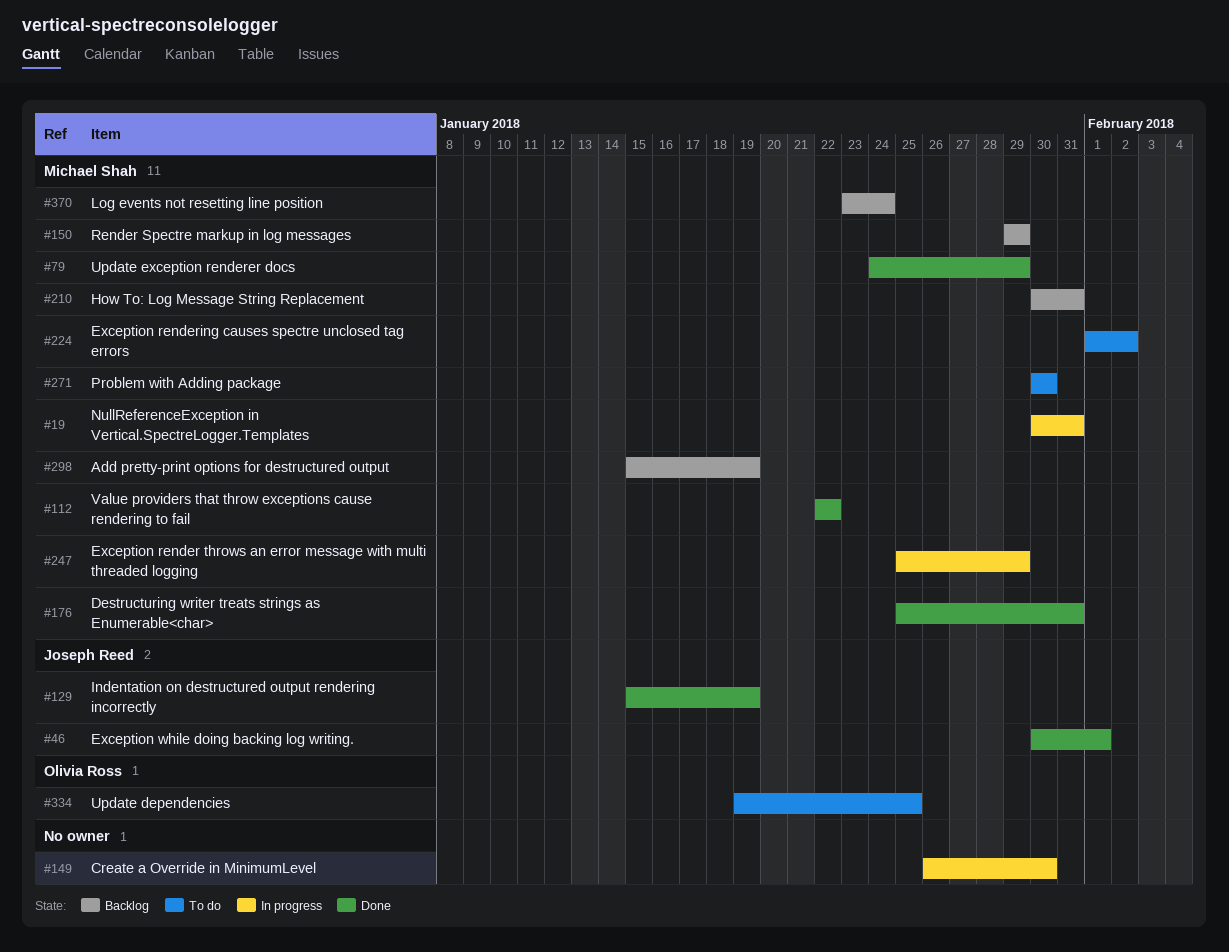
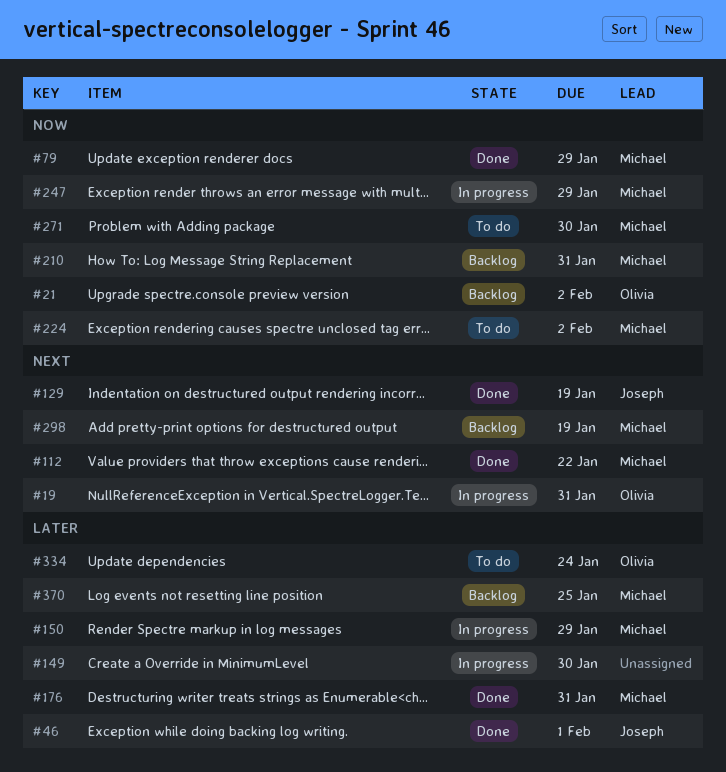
#19, owner: Michael Shah -> Olivia Ross
#21: none -> present
#150, status: Backlog -> In progress
#334, due: Jan 25 -> Jan 24
#370, due: Jan 24 -> Jan 25

